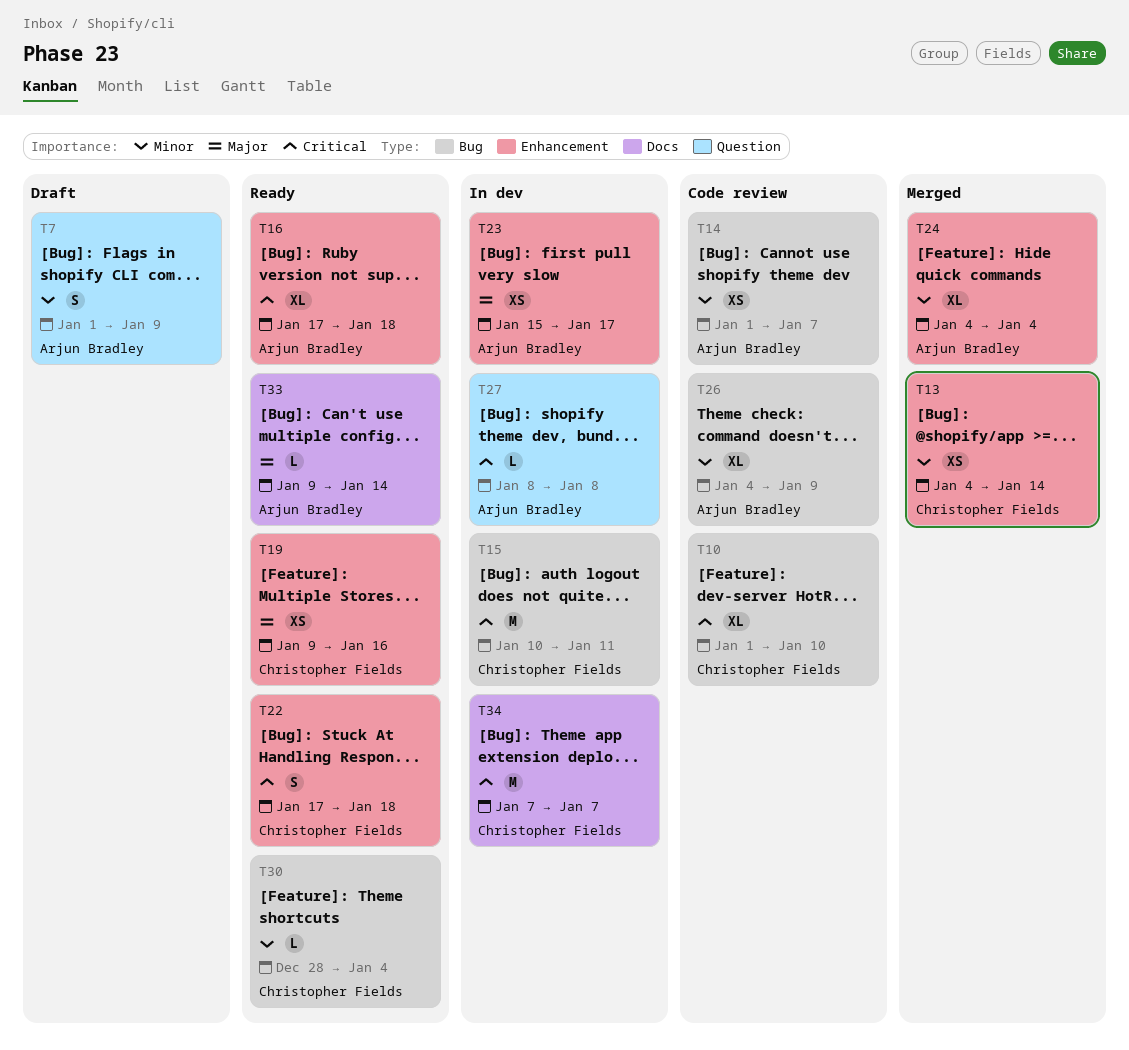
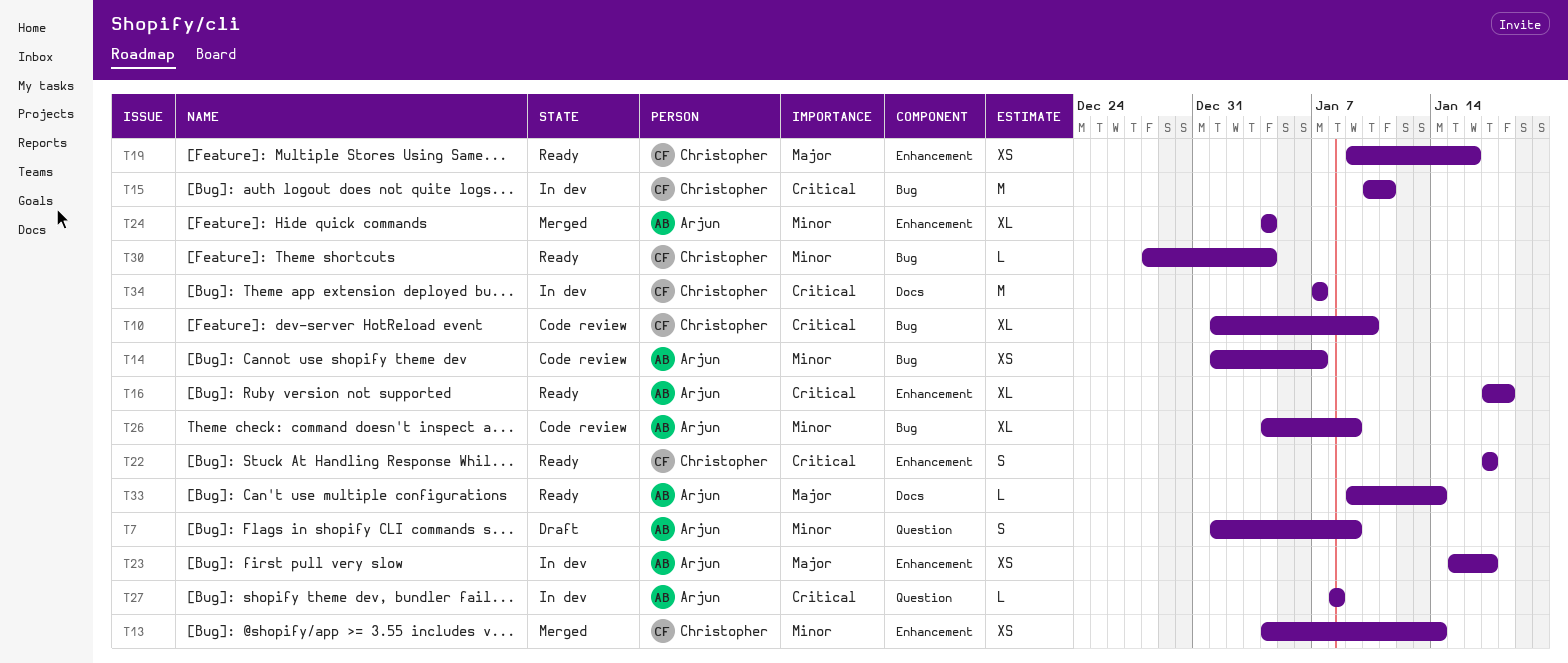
T22, due: Jan 18 -> Jan 17

